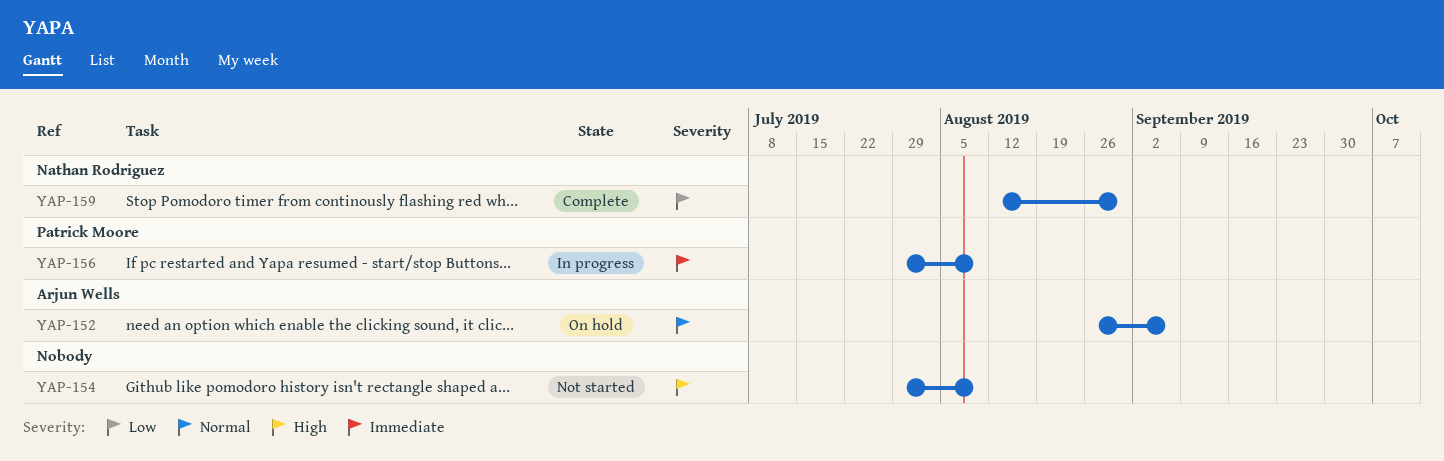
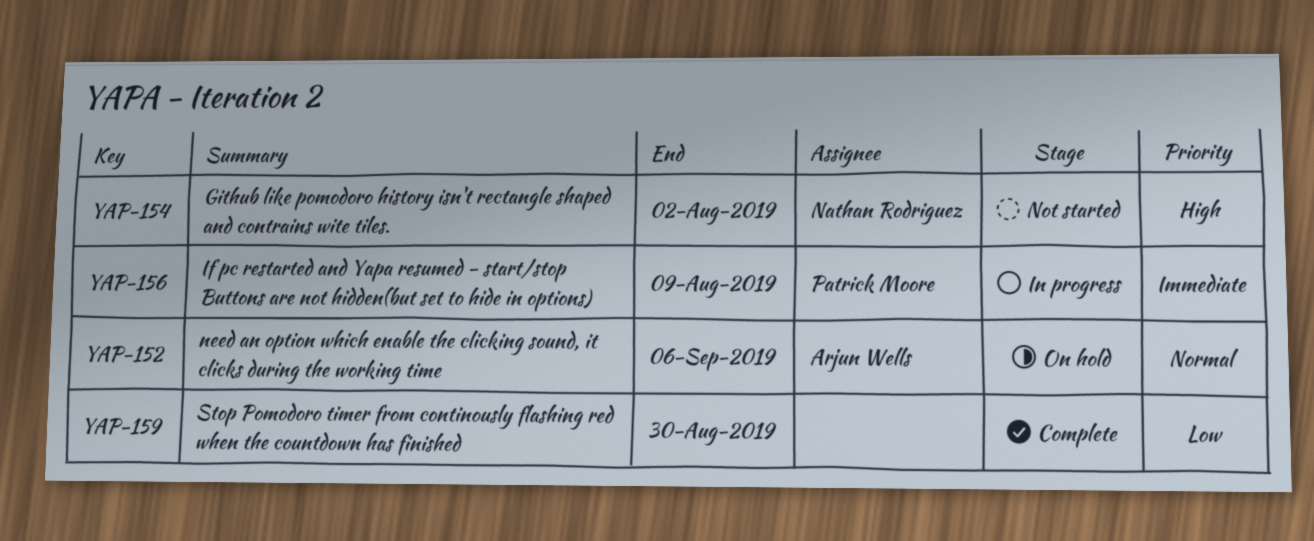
YAP-154, owner: none -> Nathan Rodriguez
YAP-154, due: Aug 9 -> Aug 2
YAP-159, owner: Nathan Rodriguez -> none

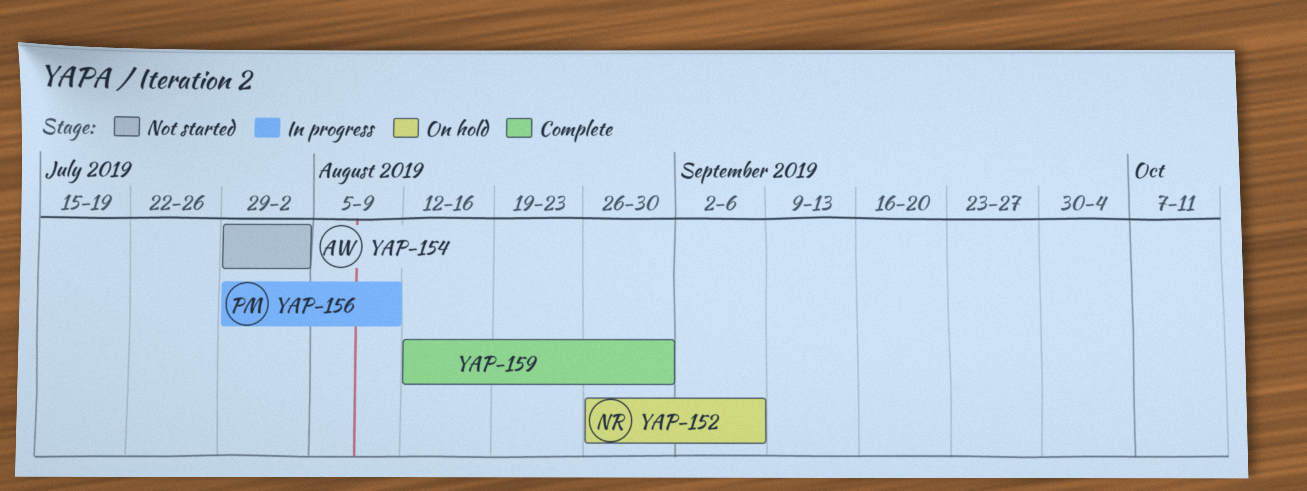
YAP-152, owner: Arjun Wells -> Nathan Rodriguez
YAP-154, owner: Nathan Rodriguez -> Arjun Wells

